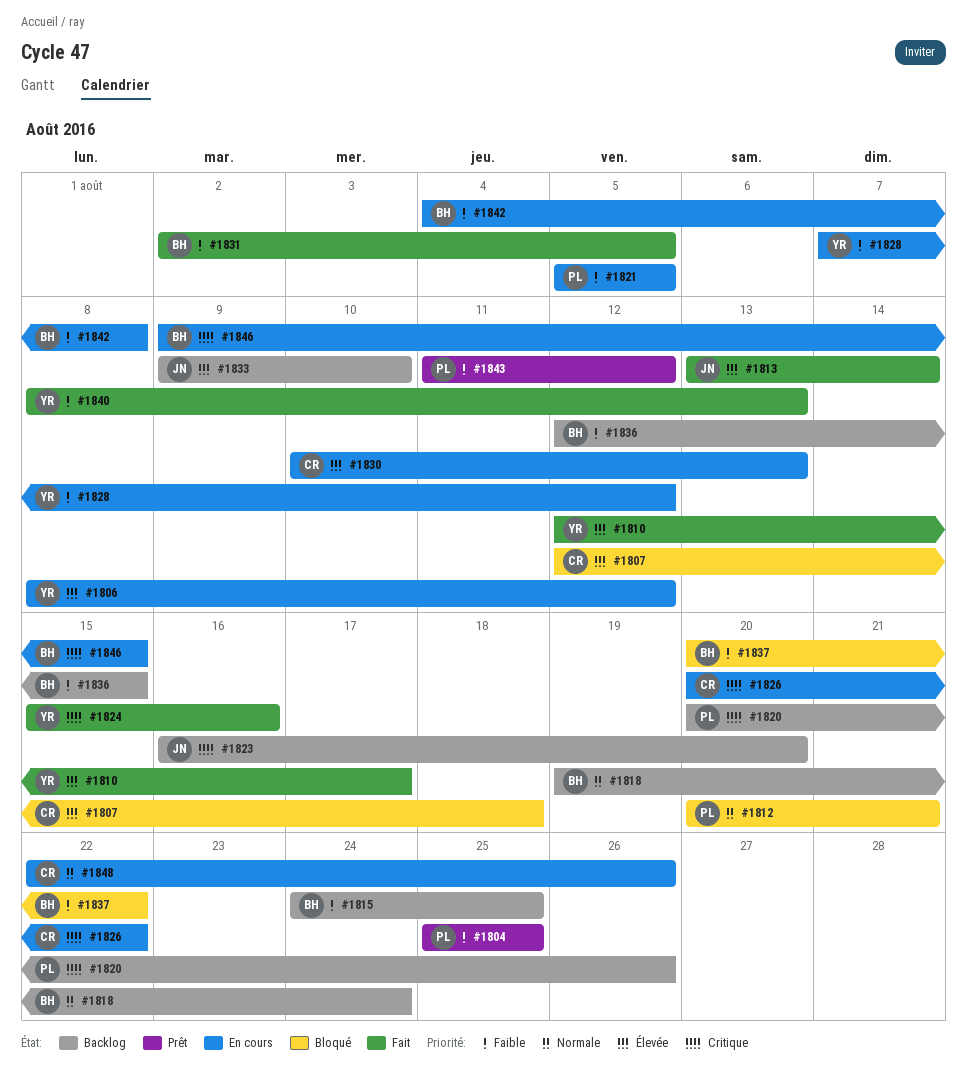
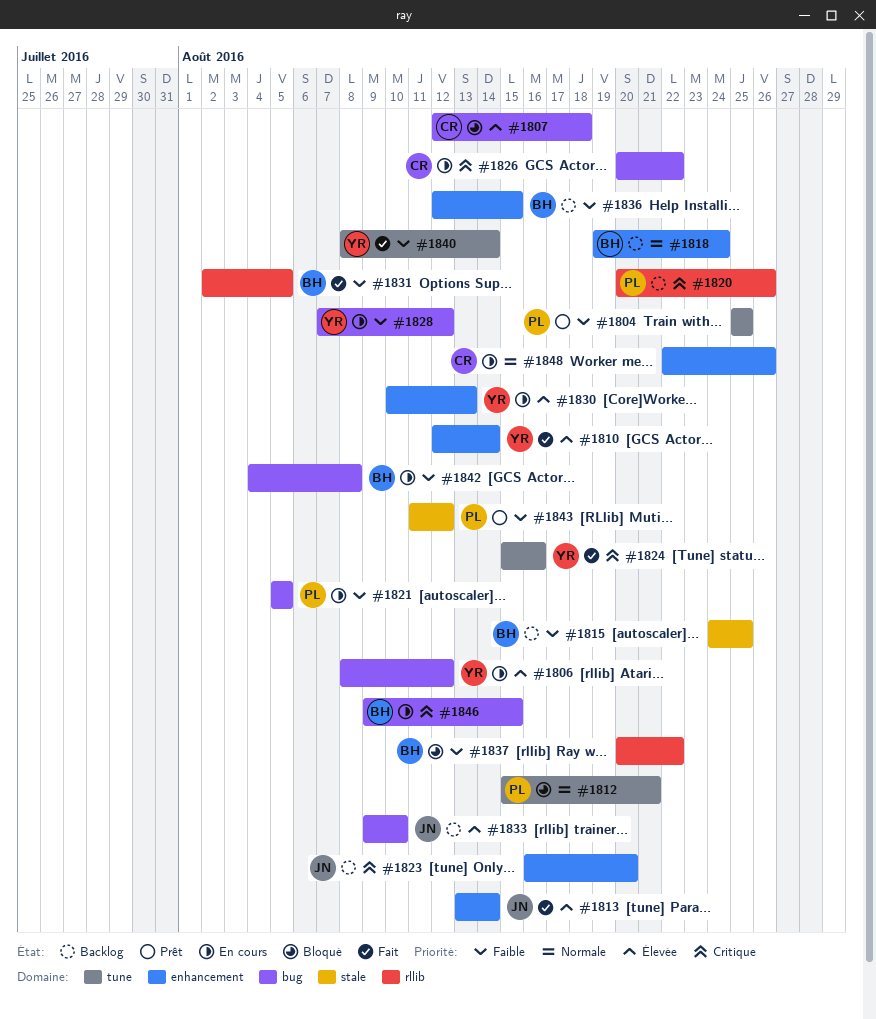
#1810, due: Aug 17 -> Aug 14
#1812, start: Aug 20 -> Aug 15
#1830, owner: CR -> YR
#1840, due: Aug 13 -> Aug 14

